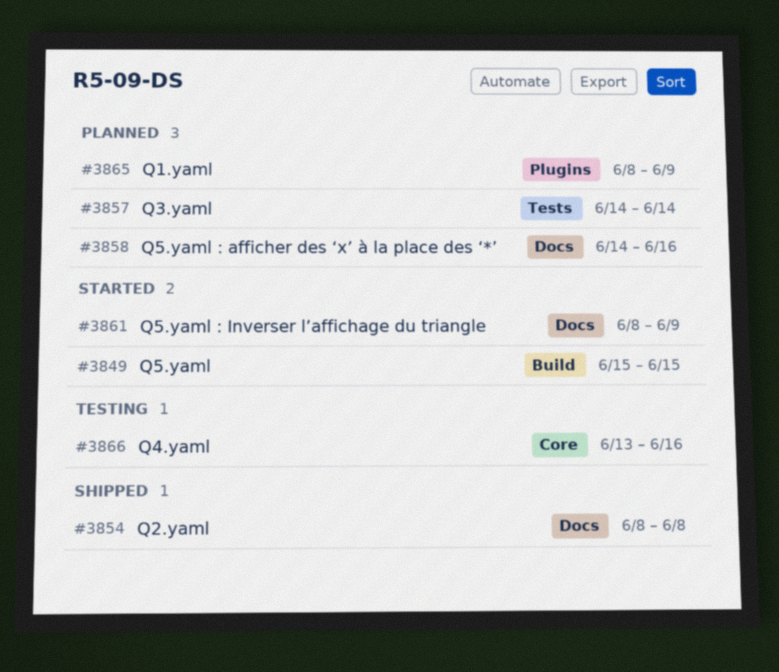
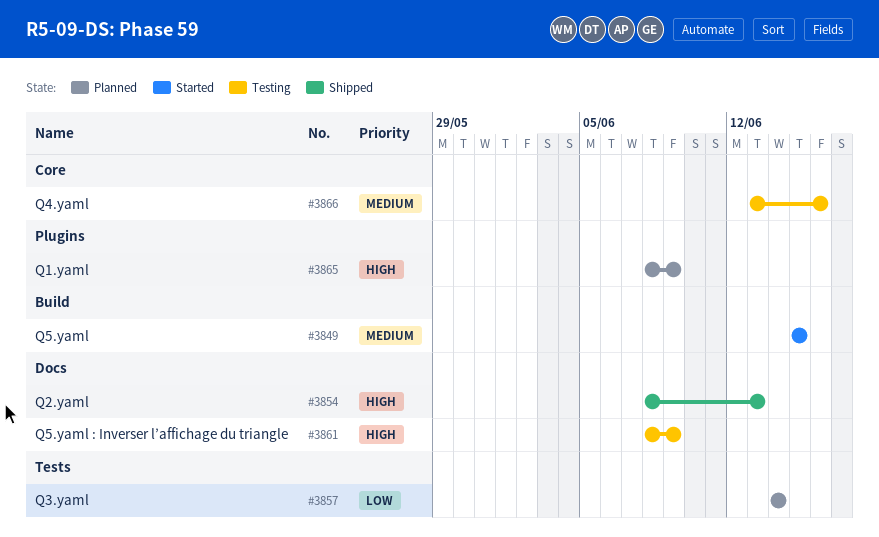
#3854, due: Jun 8 -> Jun 13
#3858: present -> none
#3861, status: Started -> Testing

